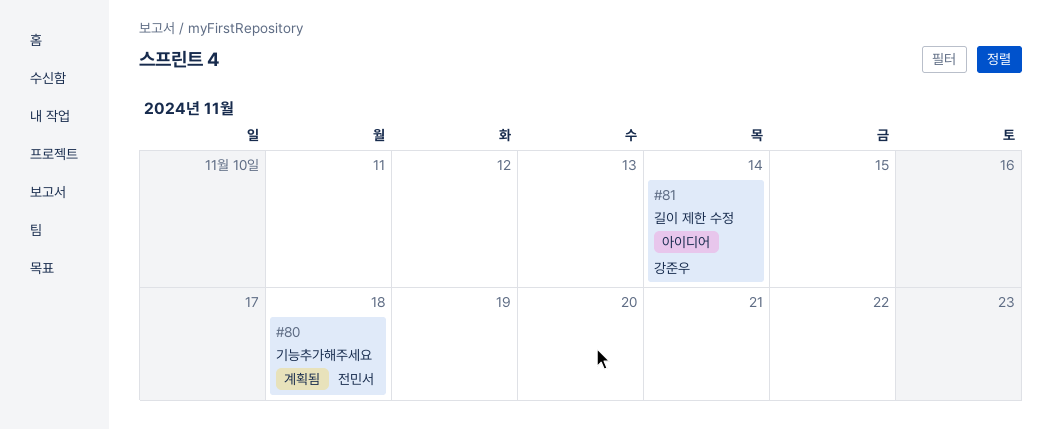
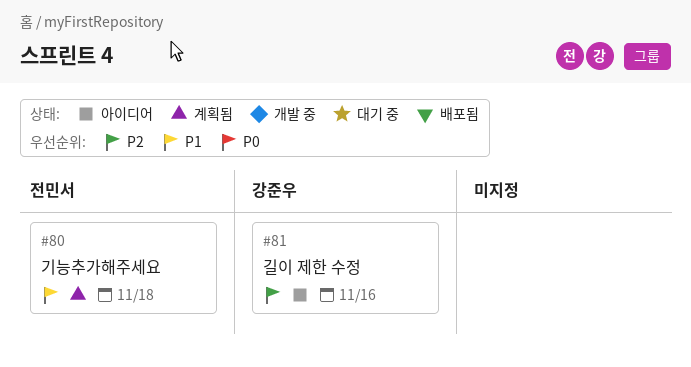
#81, due: Nov 14 -> Nov 16

